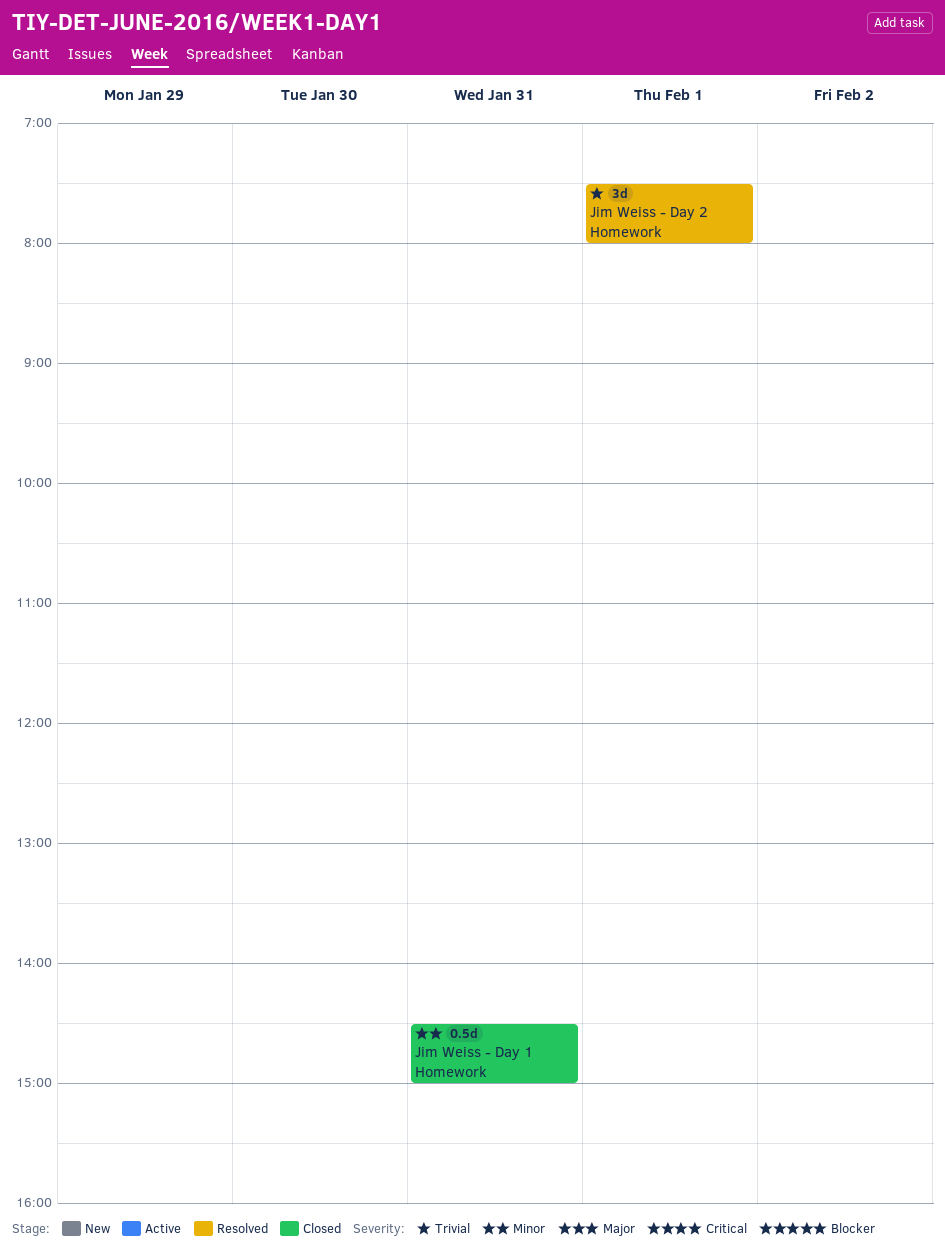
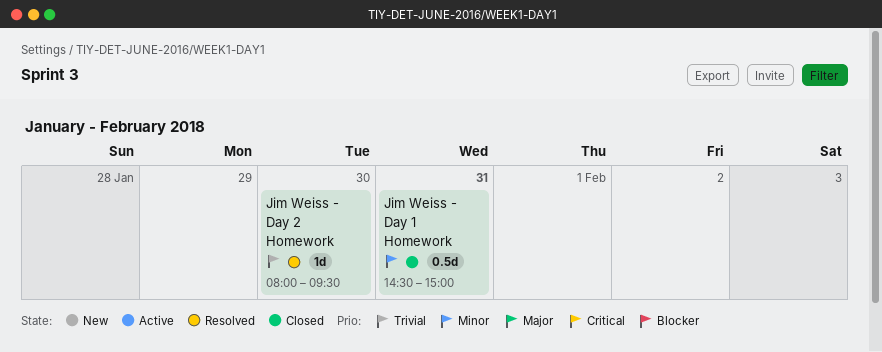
Jim Weiss - Day 2 Homework, estimate: 3d -> 1d
Jim Weiss - Day 2 Homework, day: Feb 1 -> Jan 30
Jim Weiss - Day 2 Homework, begins: 07:30 -> 08:00
Jim Weiss - Day 2 Homework, ends: 08:00 -> 09:30

